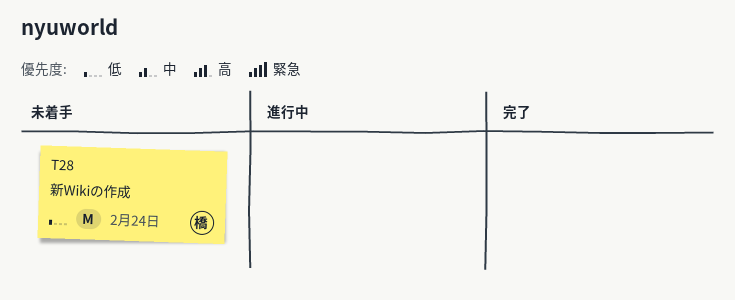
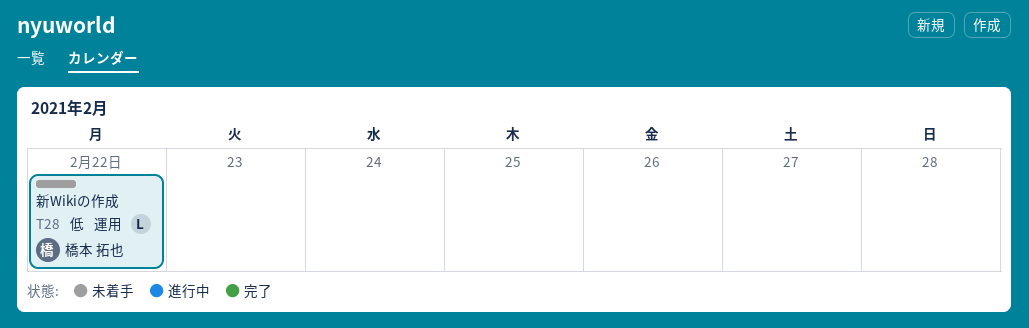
T28, estimate: M -> L
T28, due: Feb 24 -> Feb 22

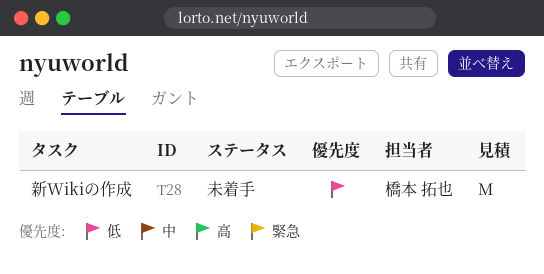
T28, estimate: L -> M

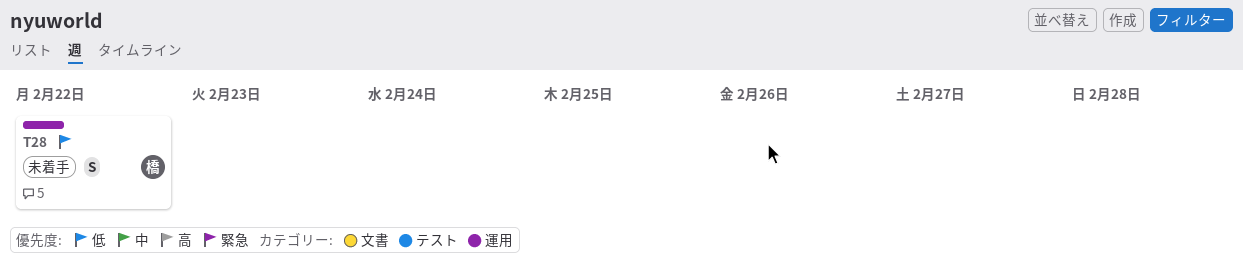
T28, estimate: M -> S

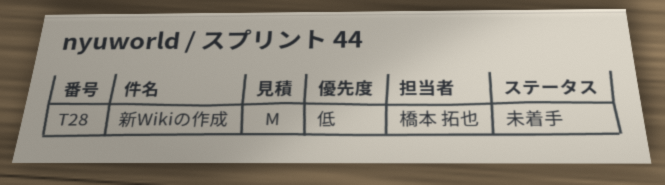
T28, estimate: S -> M

